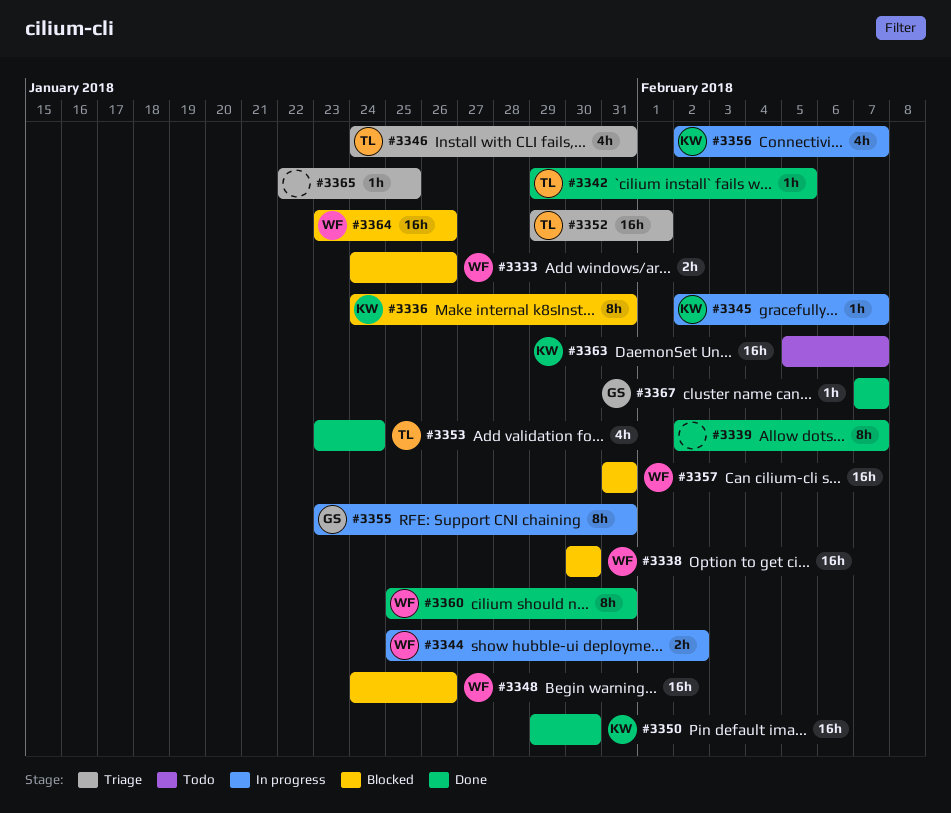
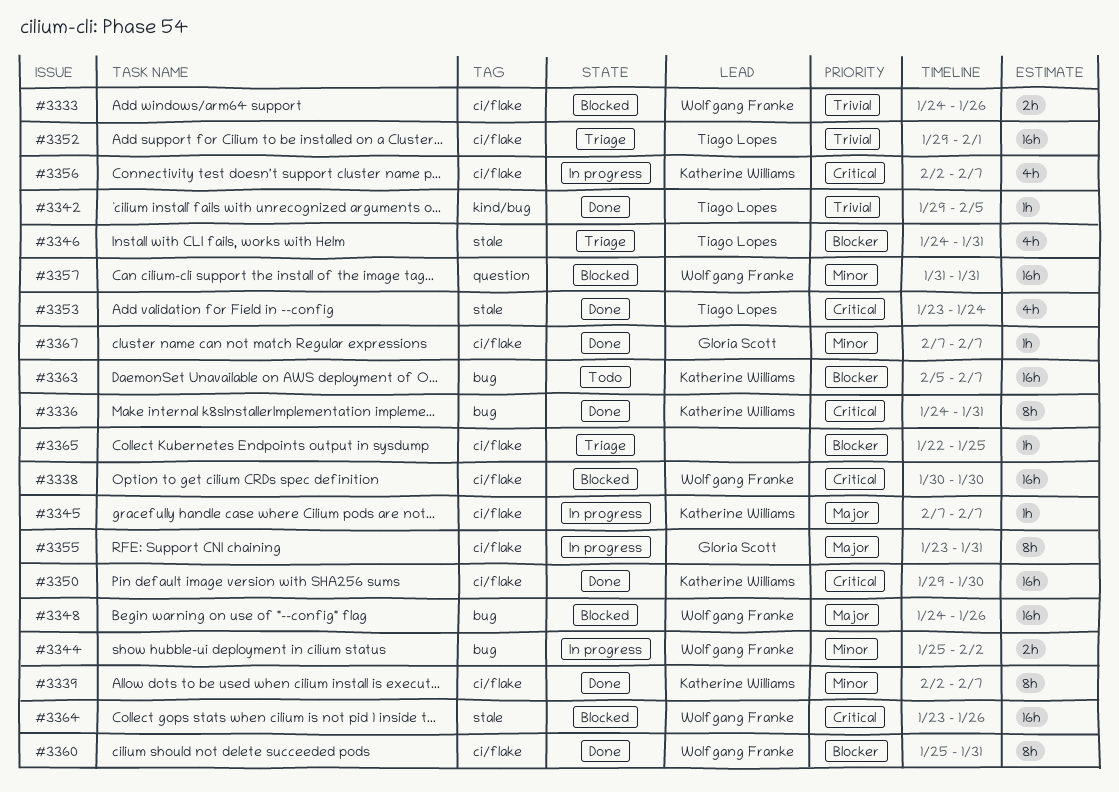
#3336, status: Blocked -> Done
#3339, owner: none -> Katherine Williams
#3345, start: Feb 2 -> Feb 7

